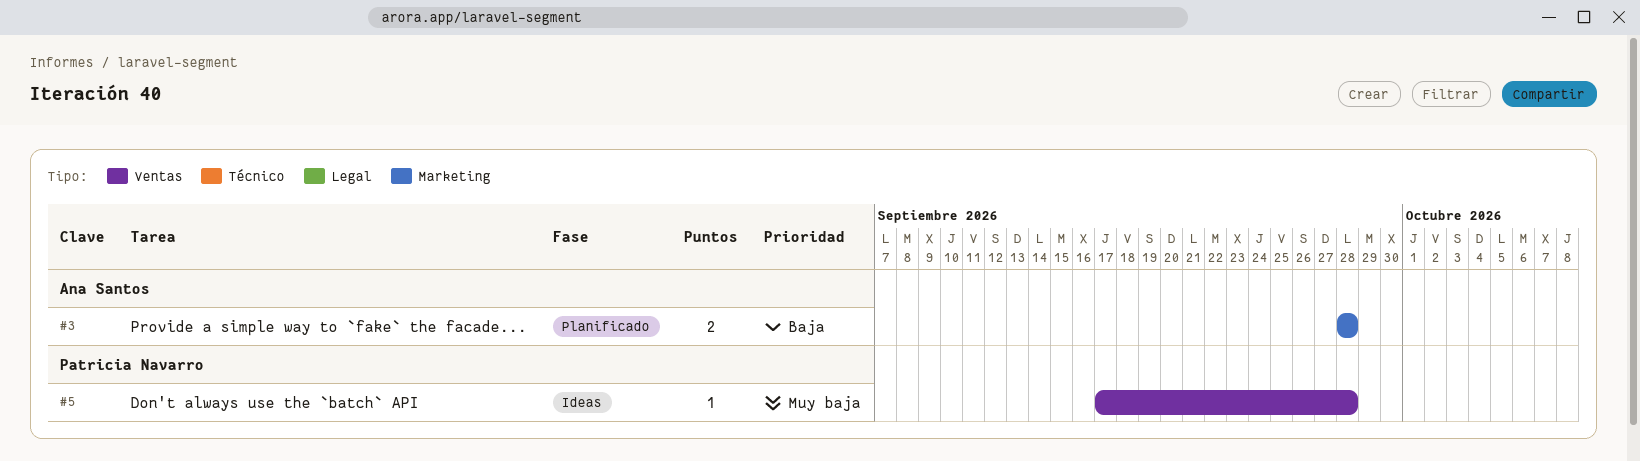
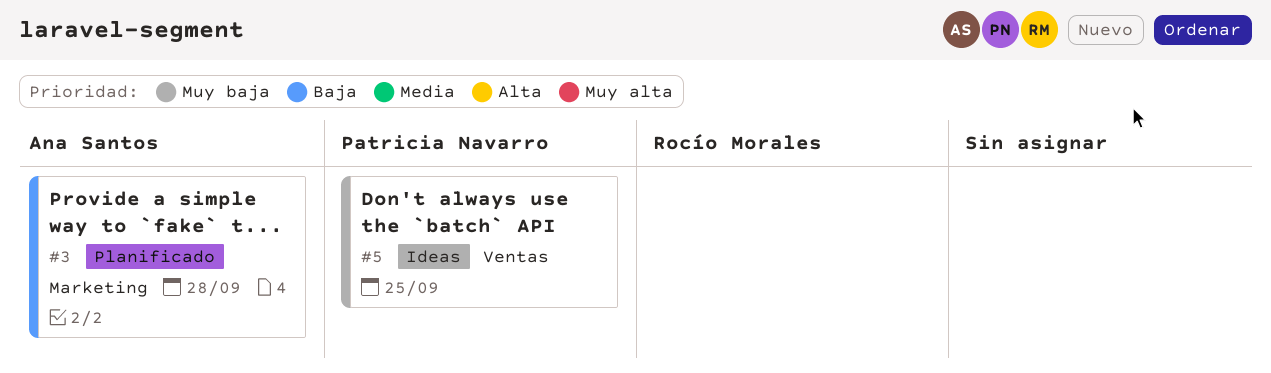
#5, due: Sep 28 -> Sep 25

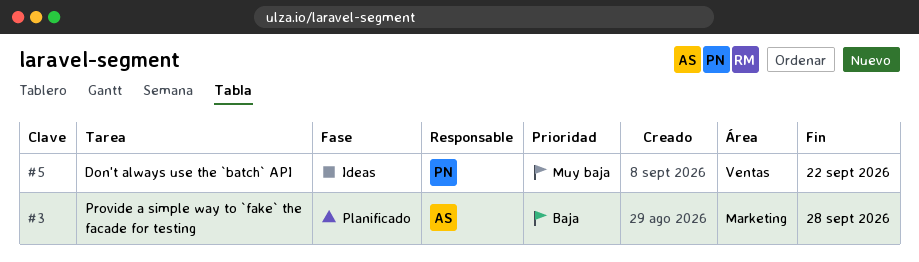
#5, due: Sep 25 -> Sep 22

